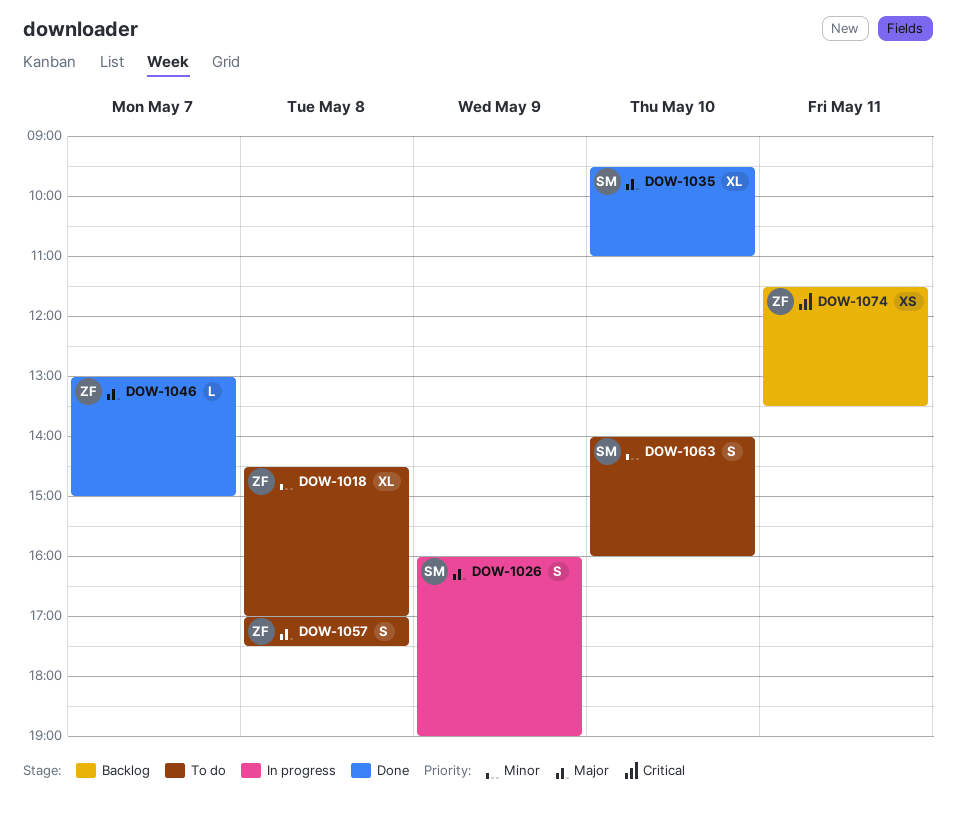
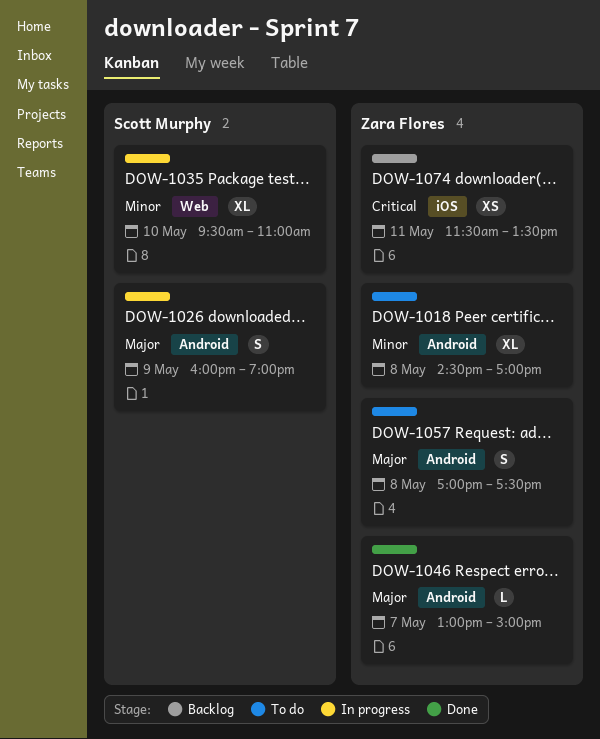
DOW-1035, status: Done -> In progress
DOW-1035, priority: Major -> Minor
DOW-1063: present -> none

